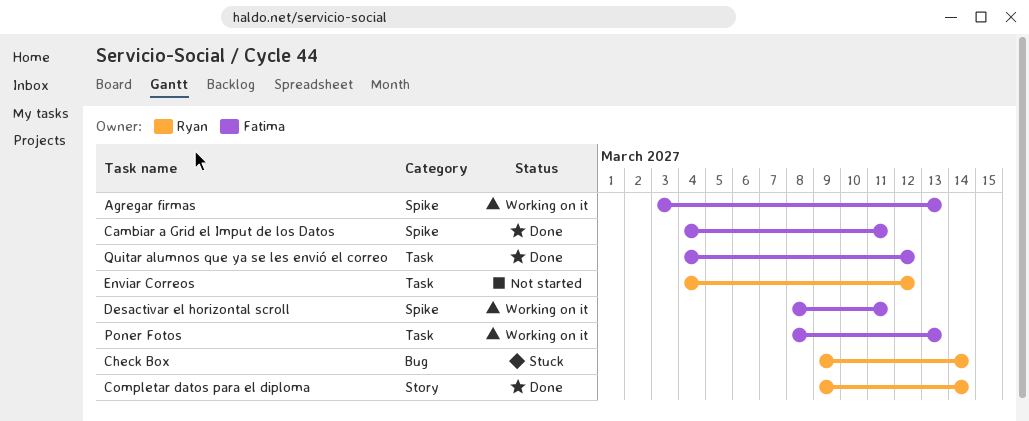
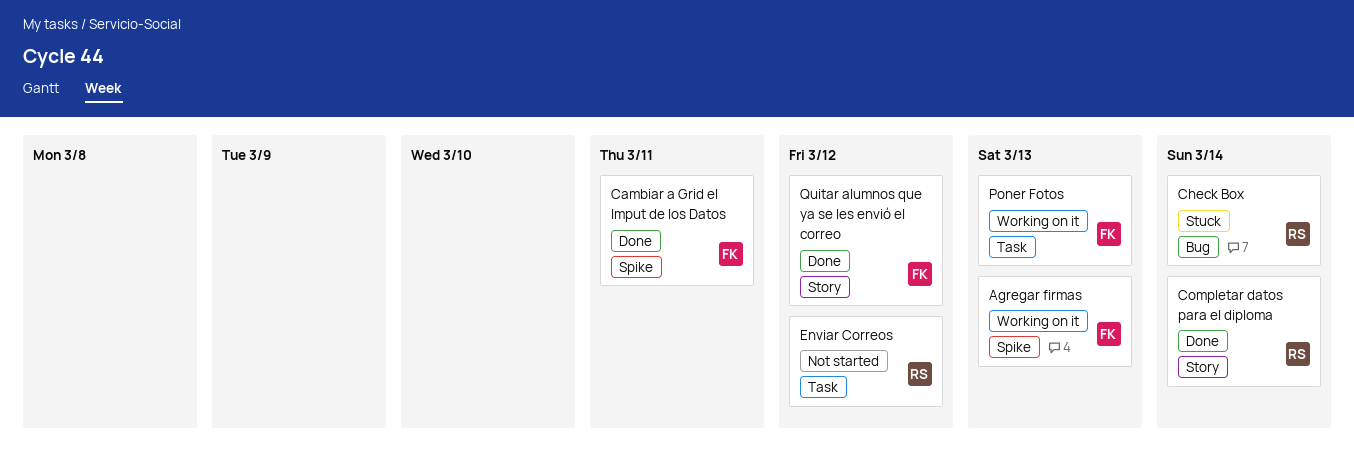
Desactivar el horizontal scroll: present -> none
Quitar alumnos que ya se les envió el correo, label: Task -> Story

